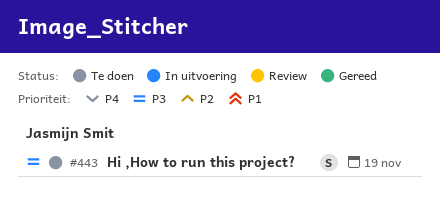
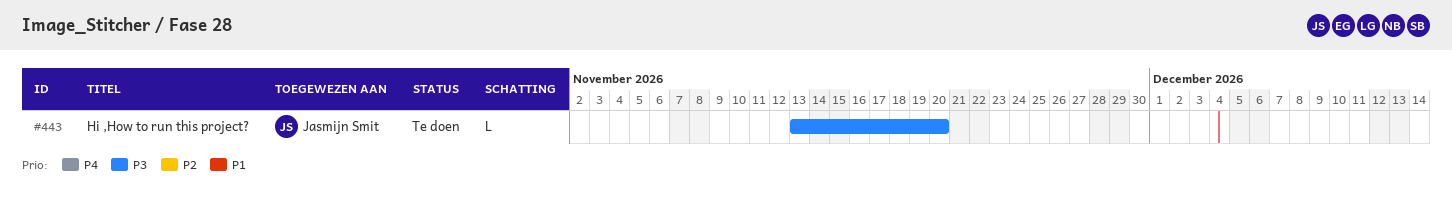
#443, estimate: S -> L
#443, due: Nov 19 -> Nov 20

